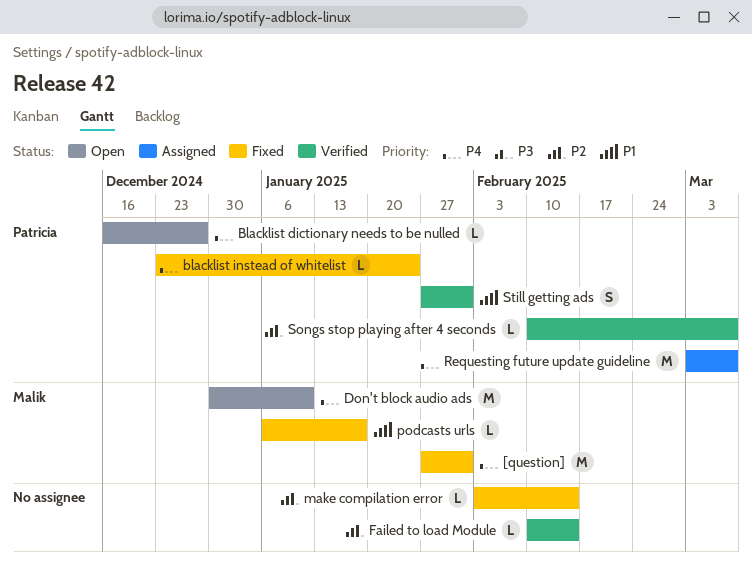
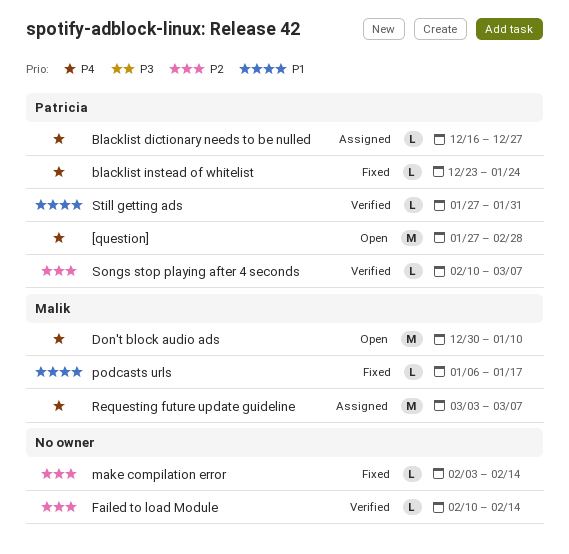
[question], status: Fixed -> Open
[question], owner: Malik -> Patricia
[question], due: Jan 31 -> Feb 28
Blacklist dictionary needs to be nulled, status: Open -> Assigned
Requesting future update guideline, owner: Patricia -> Malik
Still getting ads, estimate: S -> L

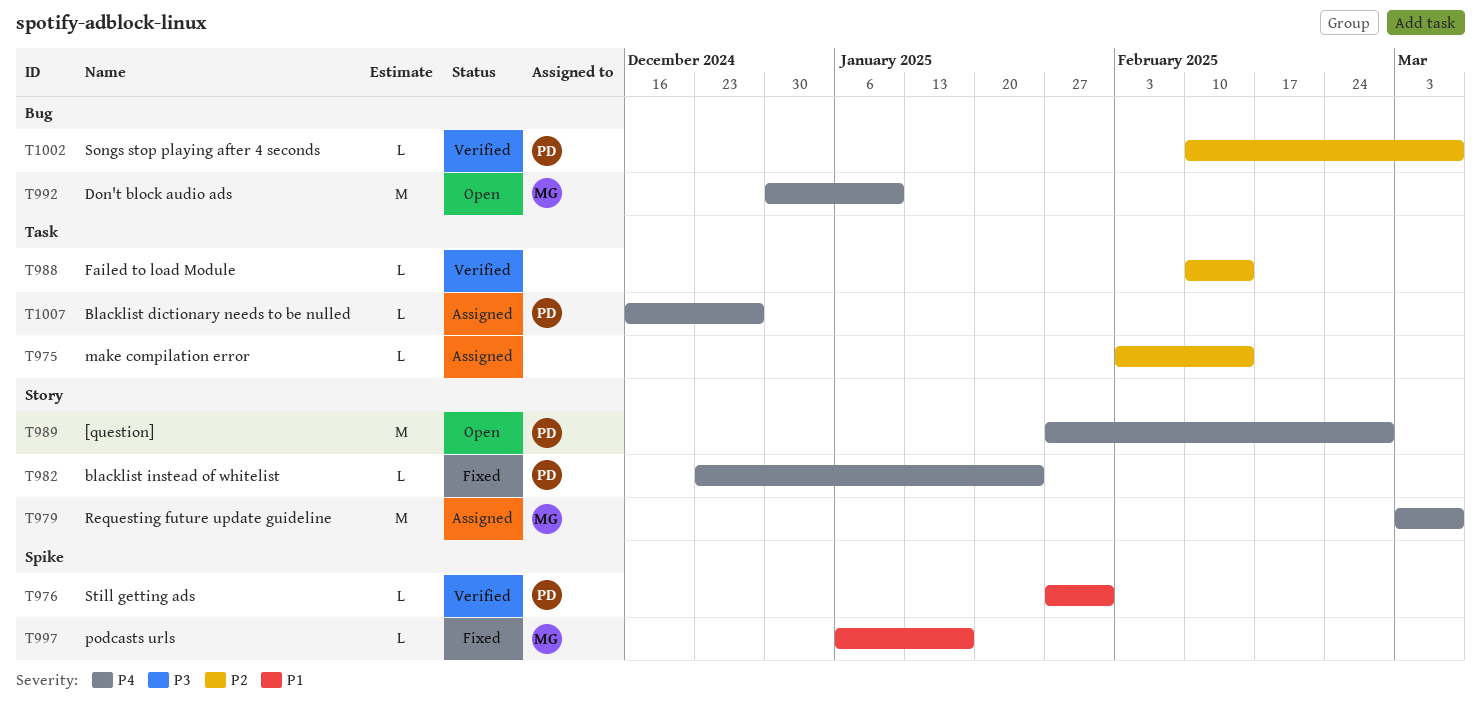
make compilation error, status: Fixed -> Assigned

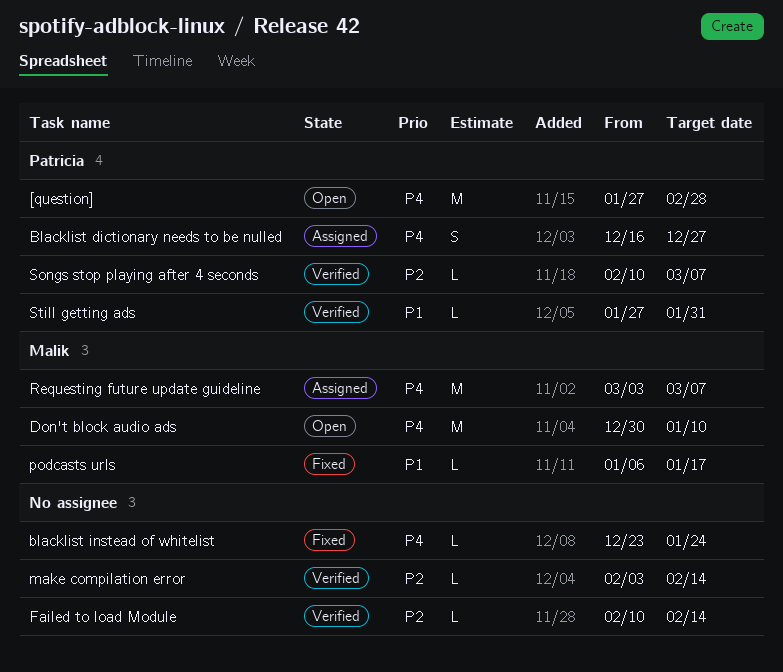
Blacklist dictionary needs to be nulled, estimate: L -> S
blacklist instead of whitelist, owner: Patricia -> none
make compilation error, status: Assigned -> Verified

